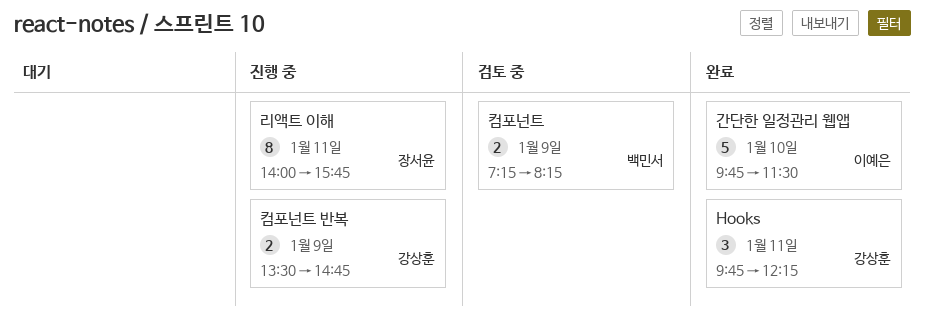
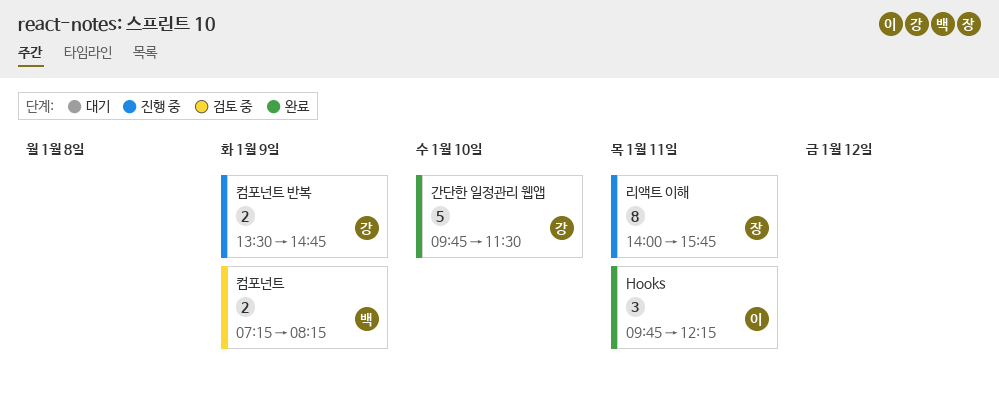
Hooks, owner: 강상훈 -> 이예은
간단한 일정관리 웹앱, owner: 이예은 -> 강상훈

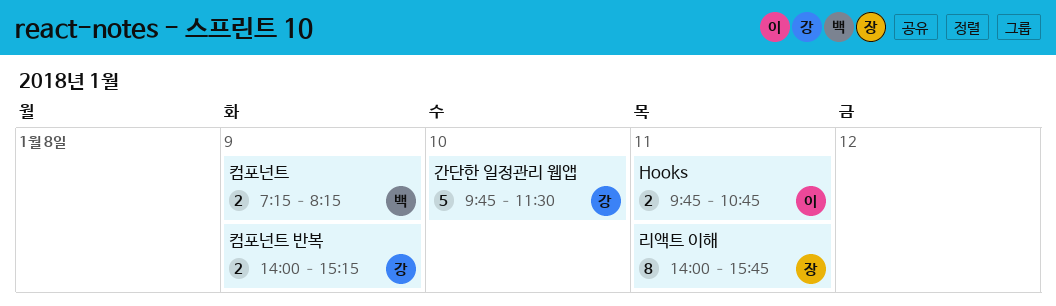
Hooks, estimate: 3 -> 2
Hooks, ends: 12:15 -> 10:45
컴포넌트 반복, begins: 13:30 -> 14:00
컴포넌트 반복, ends: 14:45 -> 15:15

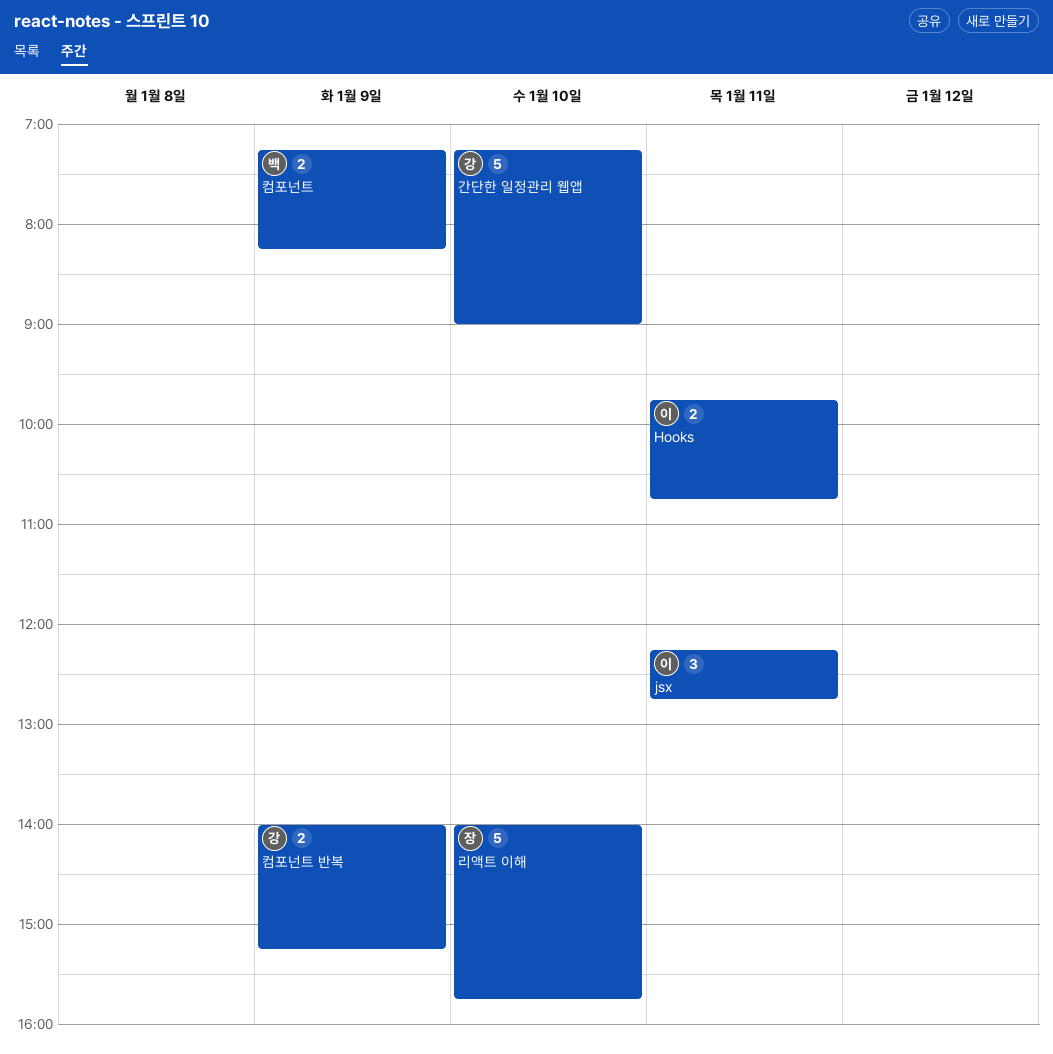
jsx: none -> present
간단한 일정관리 웹앱, begins: 09:45 -> 07:15
간단한 일정관리 웹앱, ends: 11:30 -> 09:00
리액트 이해, estimate: 8 -> 5
리액트 이해, day: Jan 11 -> Jan 10

